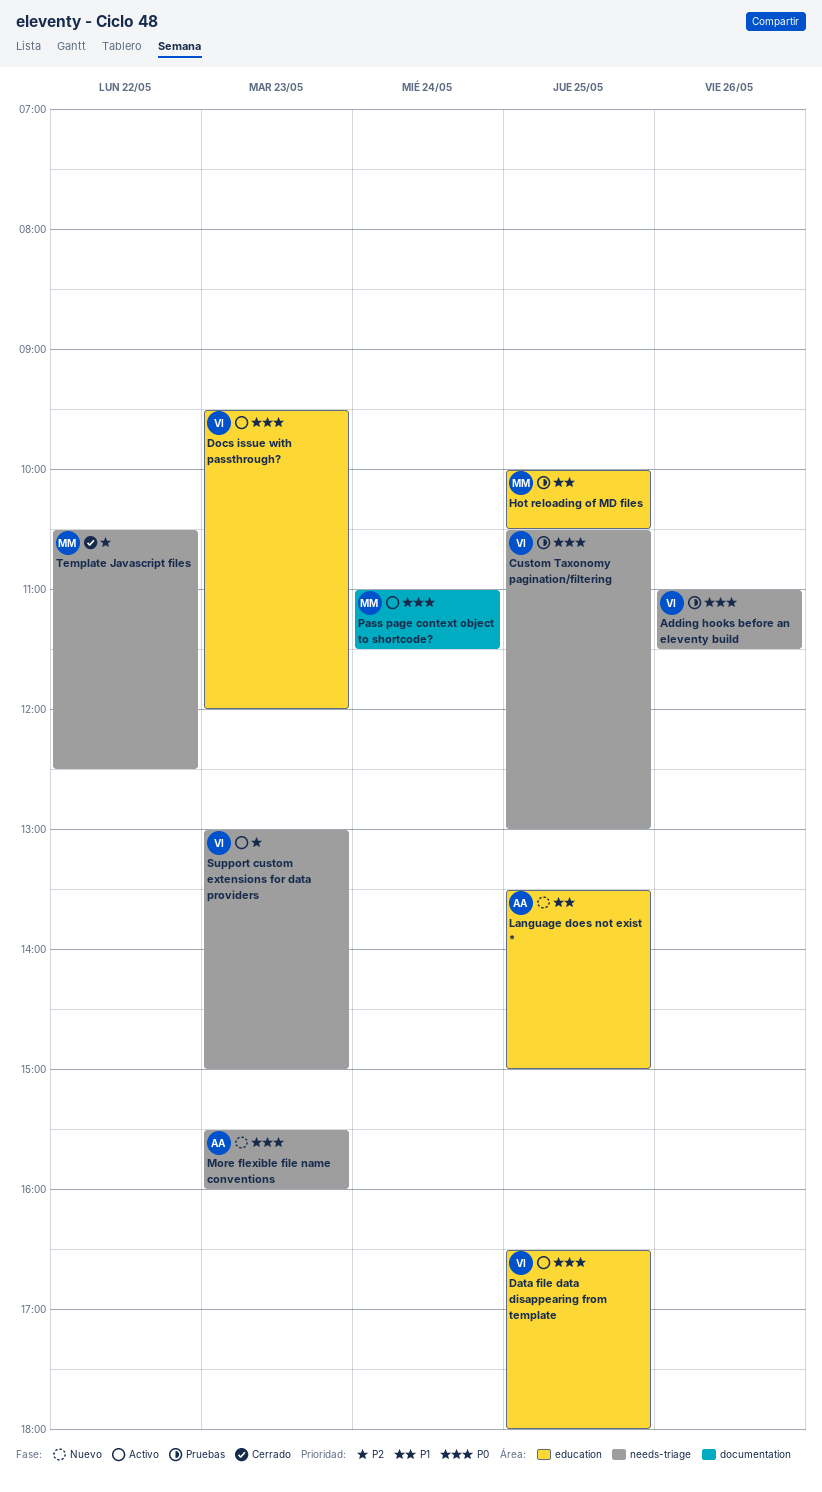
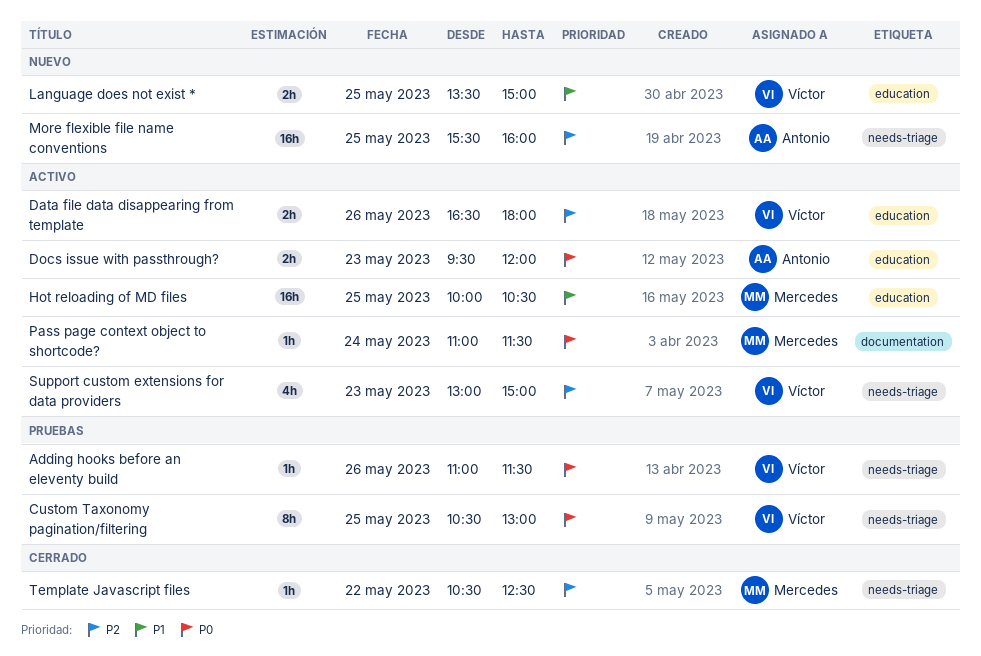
Data file data disappearing from template, priority: P0 -> P2
Data file data disappearing from template, day: May 25 -> May 26
Docs issue with passthrough?, owner: Víctor -> Antonio
Hot reloading of MD files, status: Pruebas -> Activo
Language does not exist *, owner: Antonio -> Víctor
More flexible file name conventions, priority: P0 -> P2
More flexible file name conventions, day: May 23 -> May 25

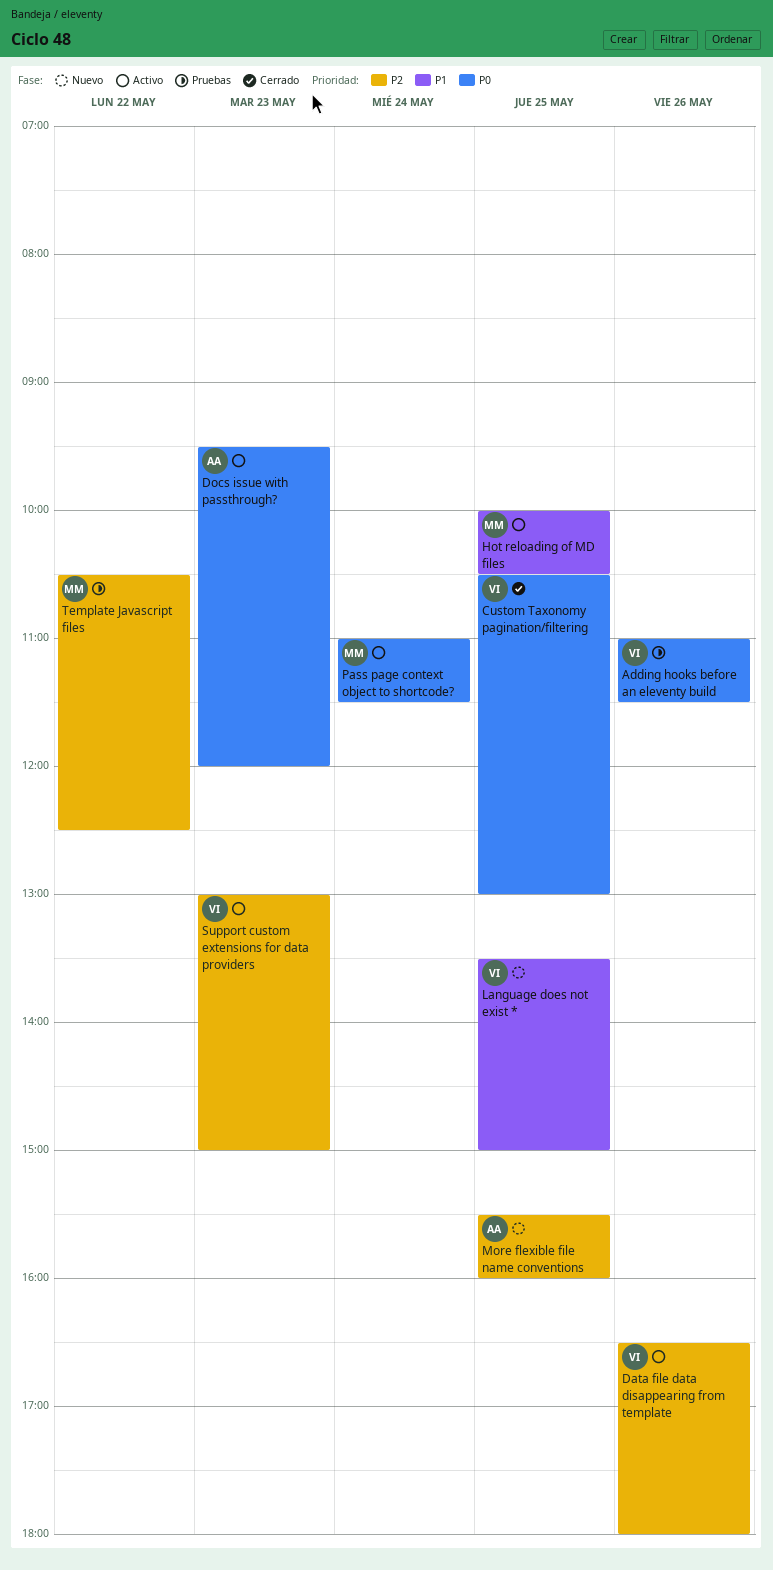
Custom Taxonomy pagination/filtering, status: Pruebas -> Cerrado
Template Javascript files, status: Cerrado -> Pruebas

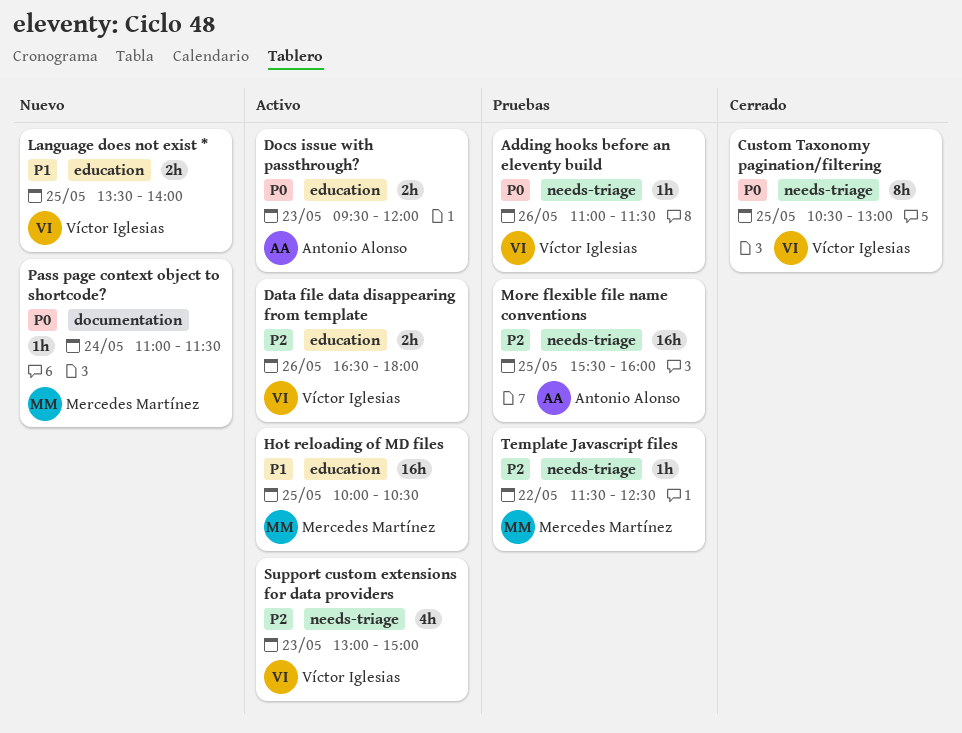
Language does not exist *, ends: 15:00 -> 14:00
More flexible file name conventions, status: Nuevo -> Pruebas
Pass page context object to shortcode?, status: Activo -> Nuevo
Template Javascript files, begins: 10:30 -> 11:30

